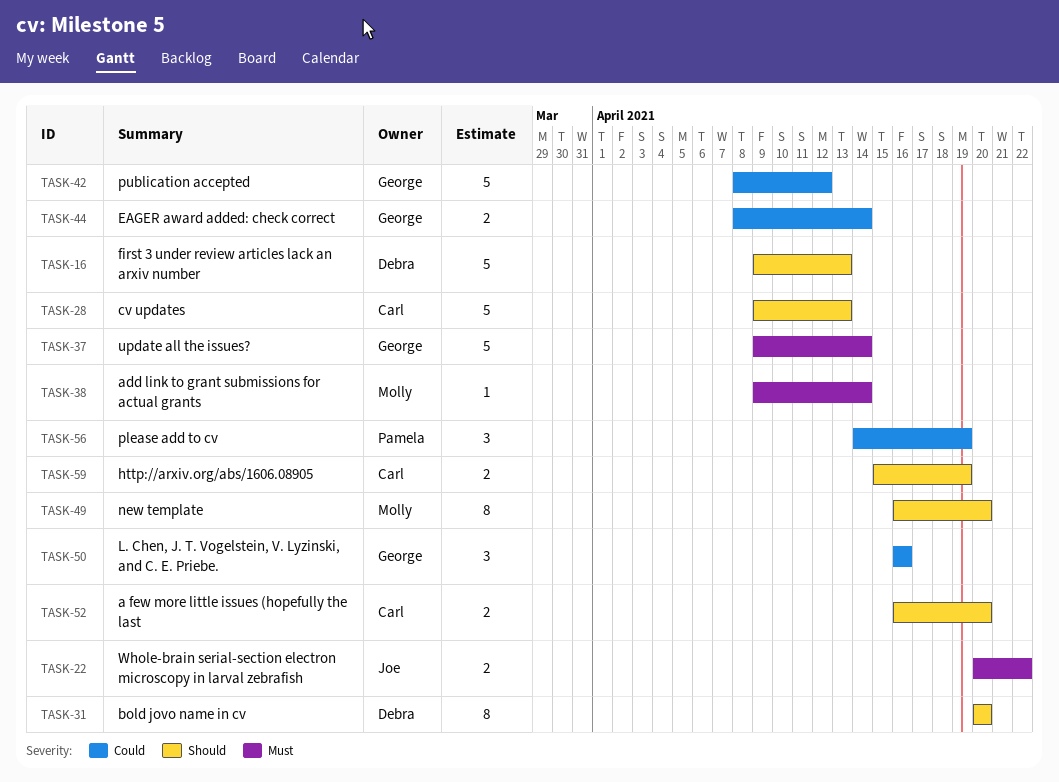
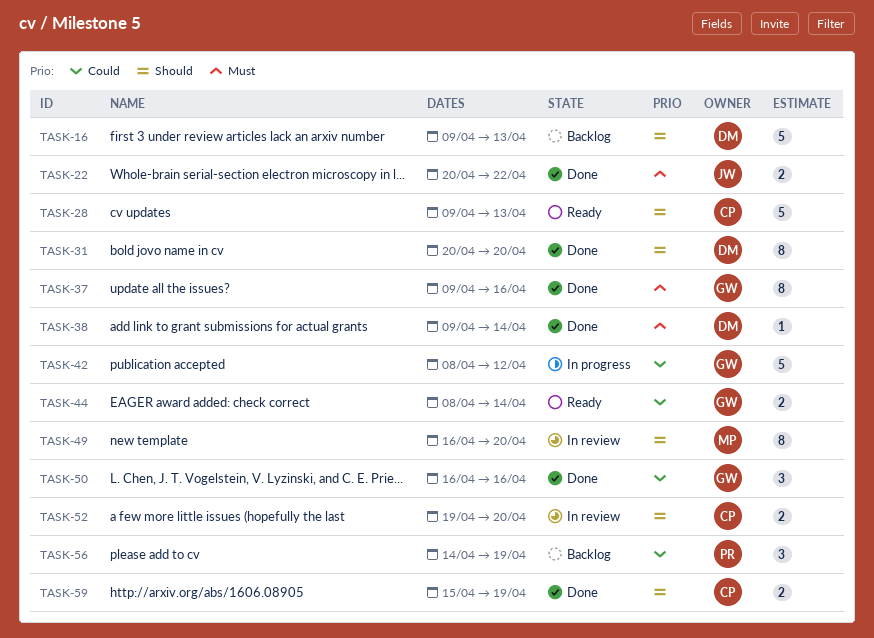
TASK-37, estimate: 5 -> 8
TASK-37, due: Apr 14 -> Apr 16
TASK-38, owner: Molly -> Debra
TASK-52, start: Apr 16 -> Apr 19

